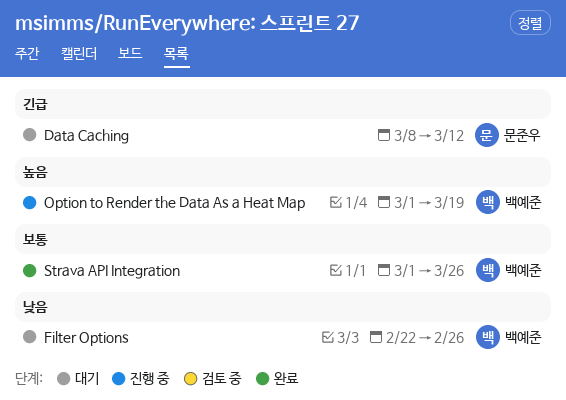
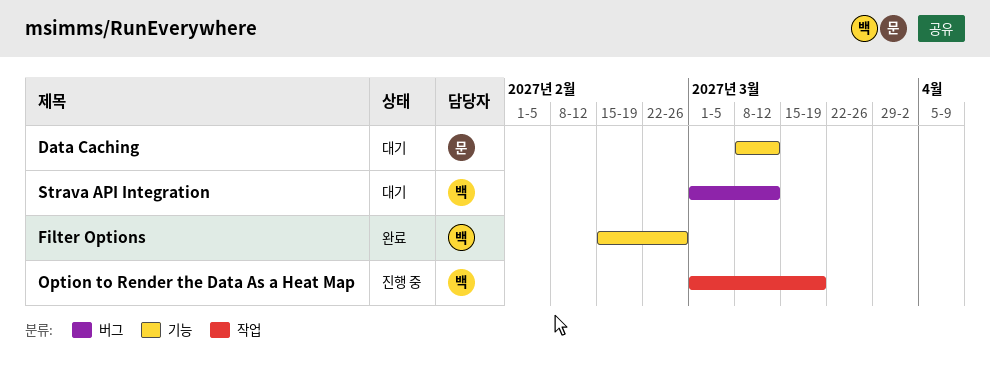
Filter Options, status: 대기 -> 완료
Filter Options, start: Feb 22 -> Feb 15
Strava API Integration, status: 완료 -> 대기
Strava API Integration, due: Mar 26 -> Mar 12

